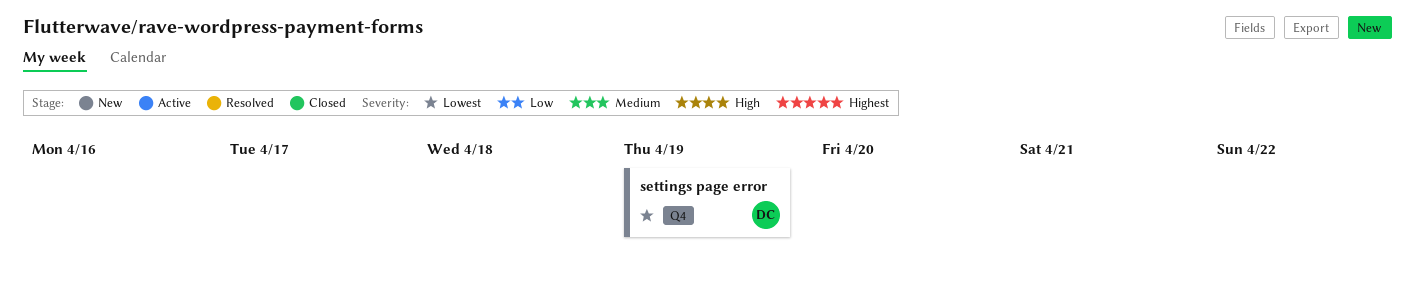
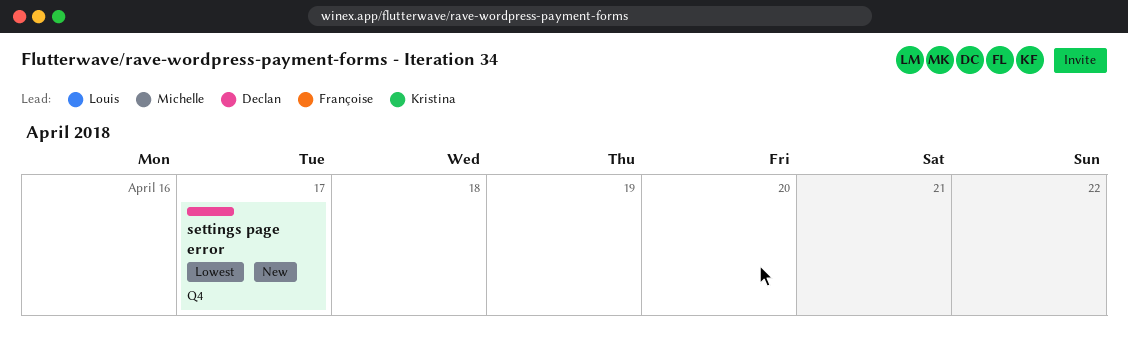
settings page error, due: Apr 19 -> Apr 17

